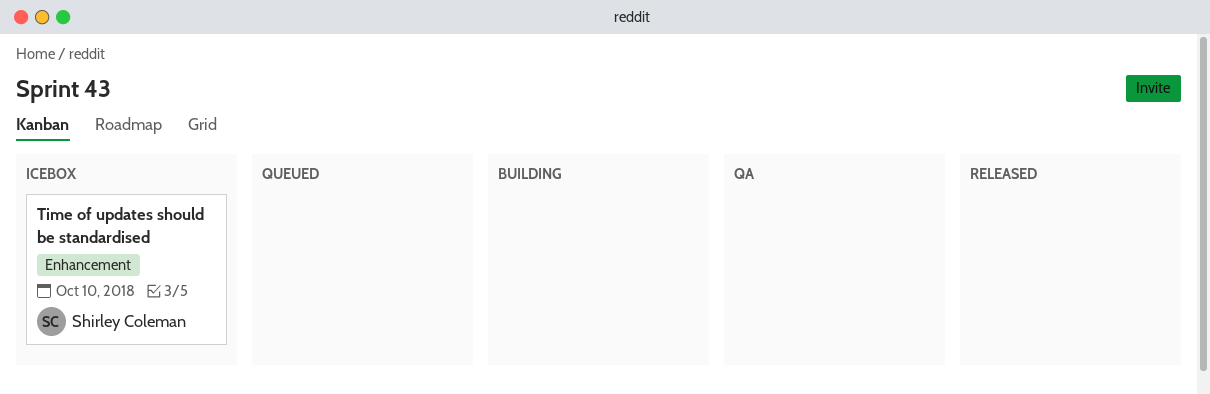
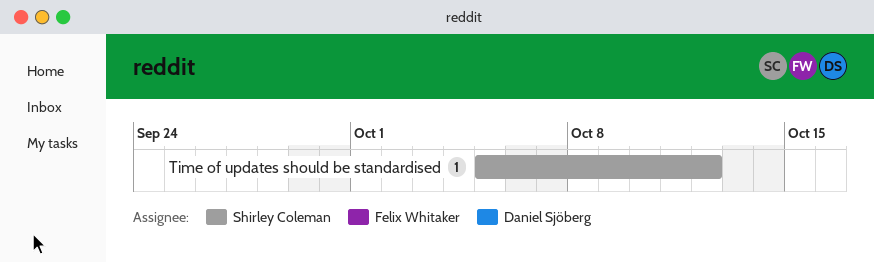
Time of updates should be standardised, due: Oct 10 -> Oct 12

